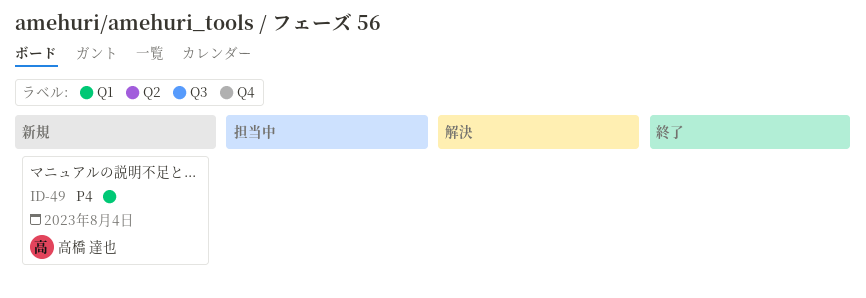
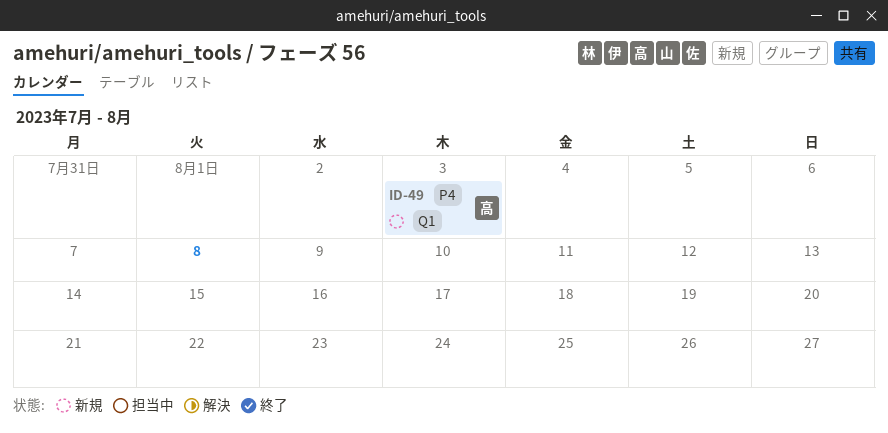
ID-49, due: Aug 4 -> Aug 3

